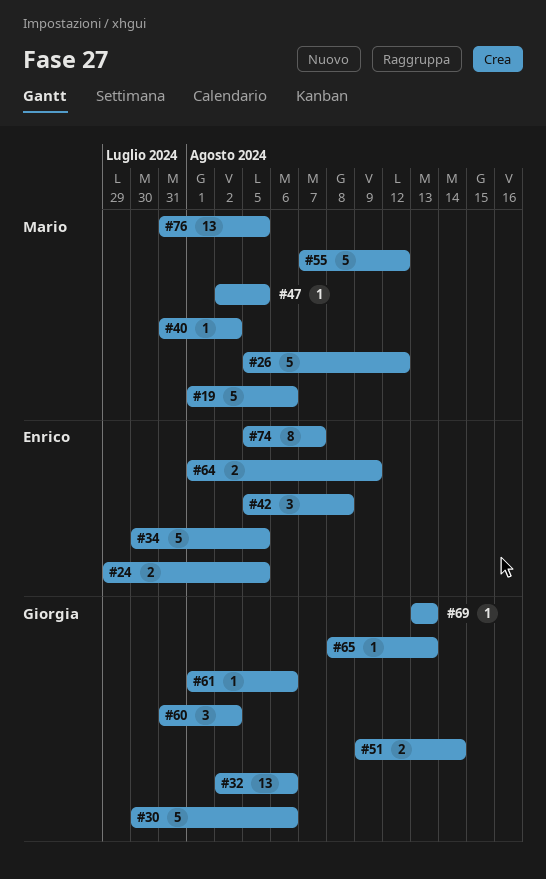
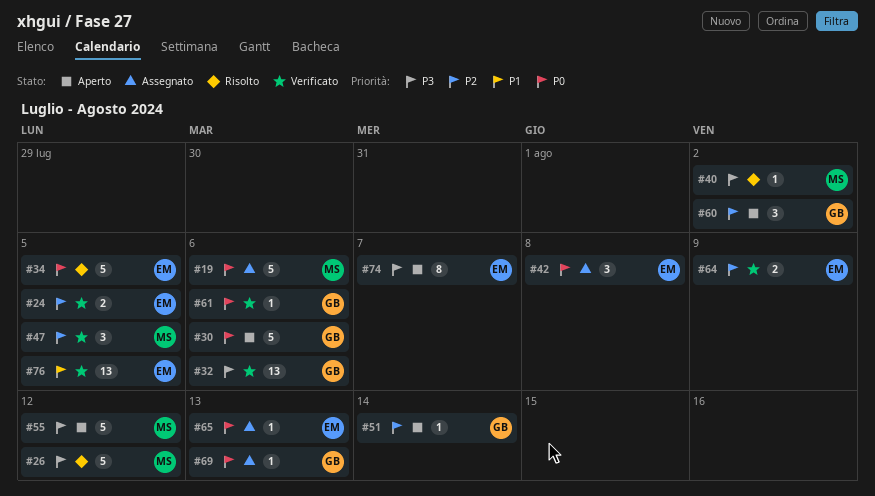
#47, estimate: 1 -> 3
#51, estimate: 2 -> 1
#65, owner: Giorgia -> Enrico
#76, owner: Mario -> Enrico

